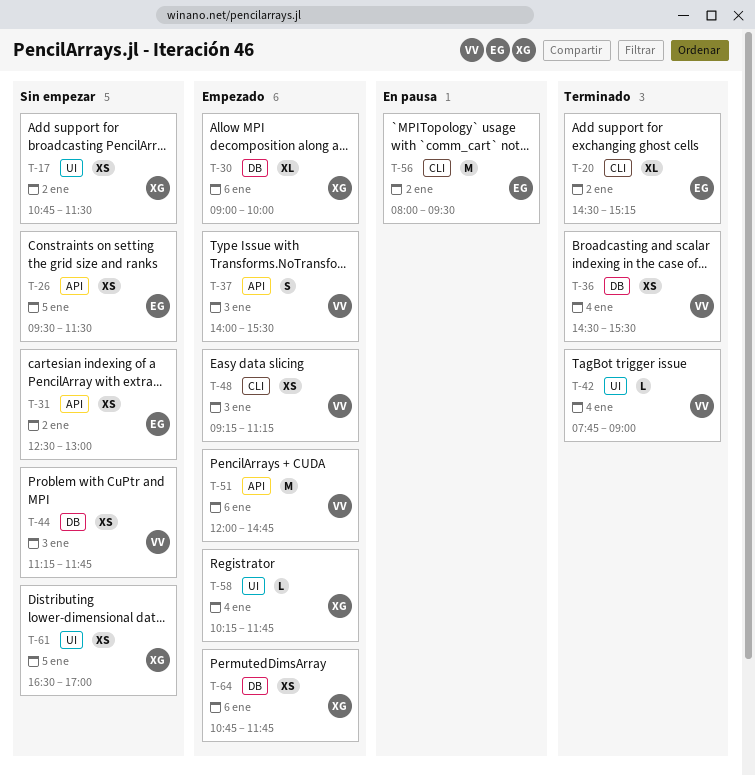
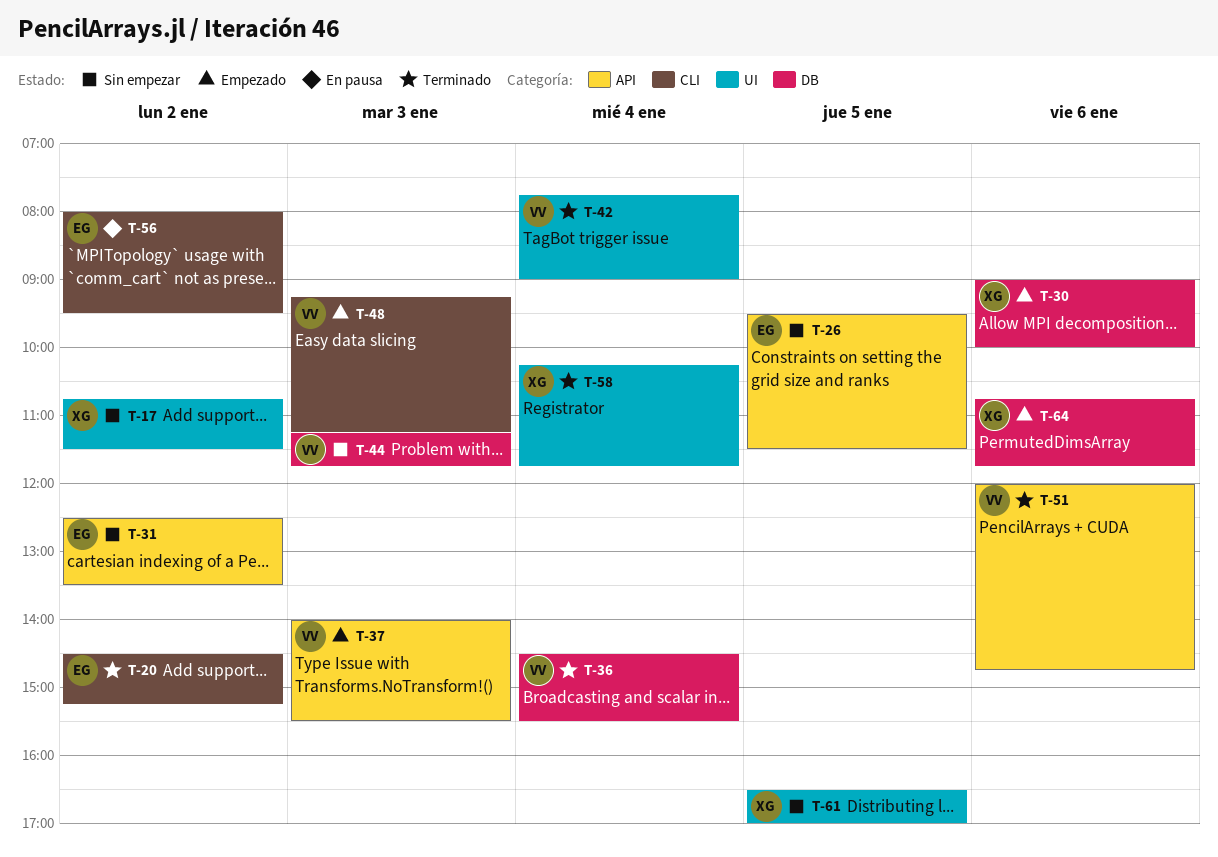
T-31, ends: 13:00 -> 13:30
T-51, status: Empezado -> Terminado
T-58, status: Empezado -> Terminado

